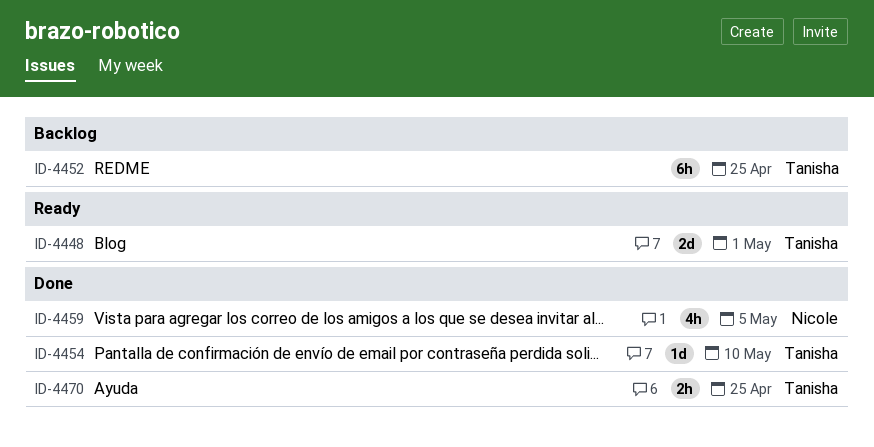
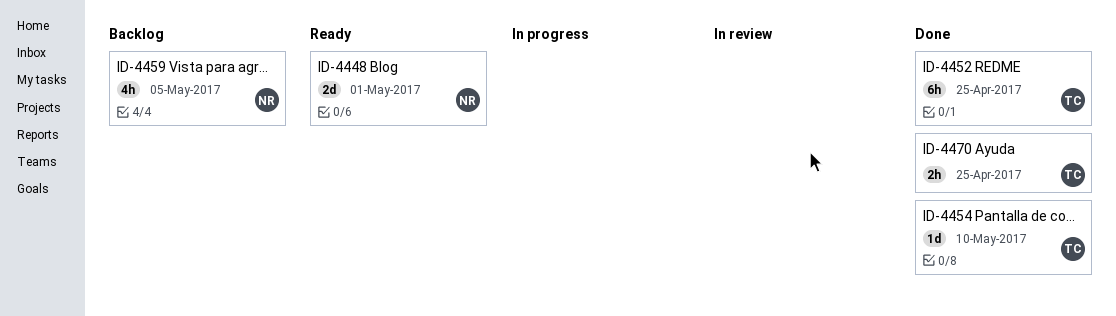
ID-4448, owner: Tanisha -> Nicole
ID-4452, status: Backlog -> Done
ID-4459, status: Done -> Backlog

